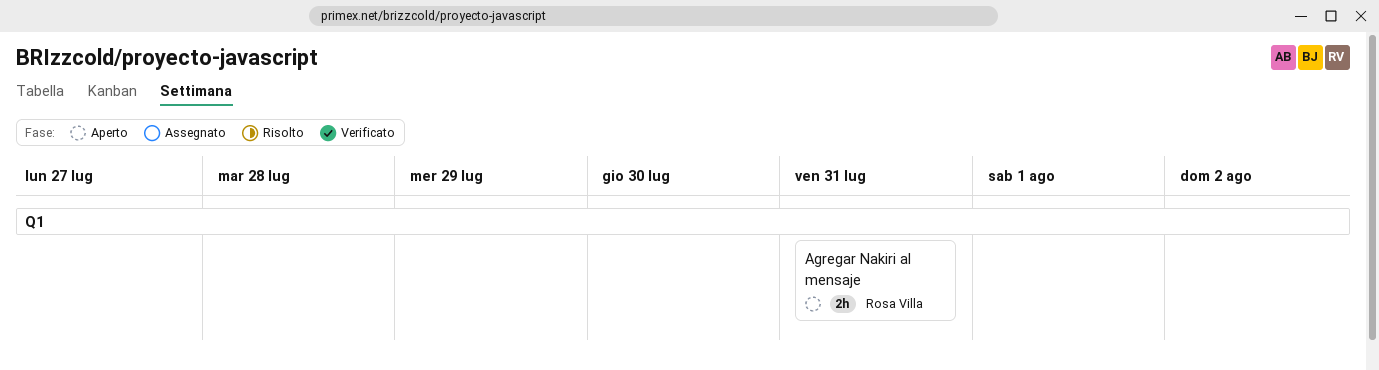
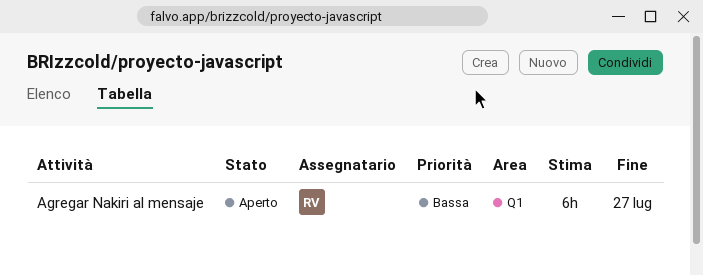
Agregar Nakiri al mensaje, estimate: 2h -> 6h
Agregar Nakiri al mensaje, due: Jul 31 -> Jul 27

